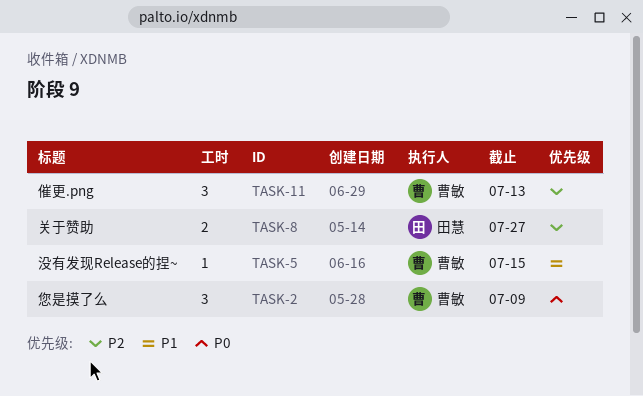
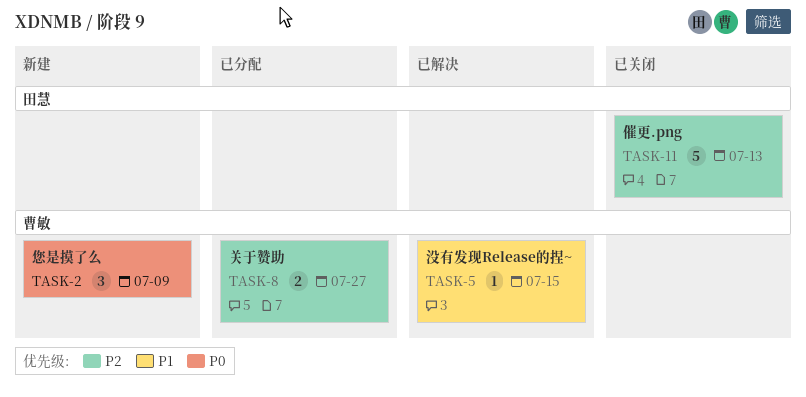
TASK-8, owner: 田慧 -> 曹敏
TASK-11, owner: 曹敏 -> 田慧
TASK-11, estimate: 3 -> 5

